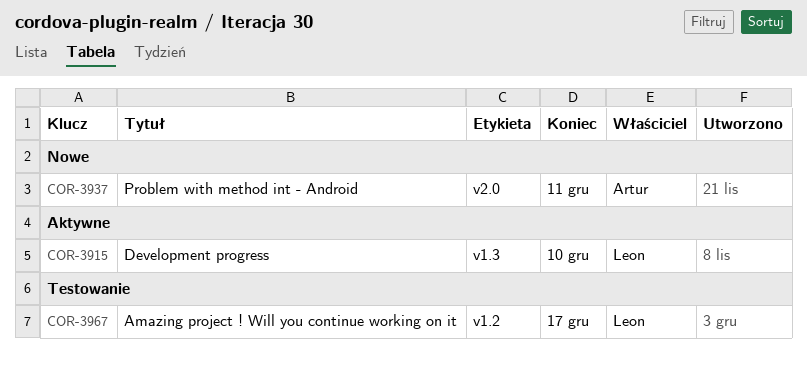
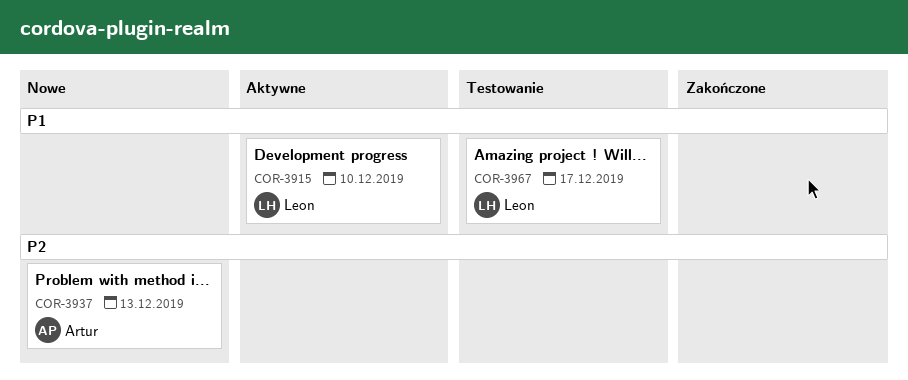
COR-3937, due: Dec 11 -> Dec 13

